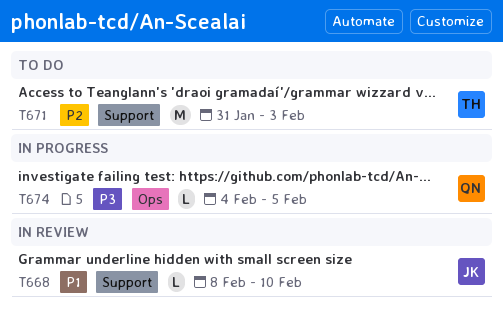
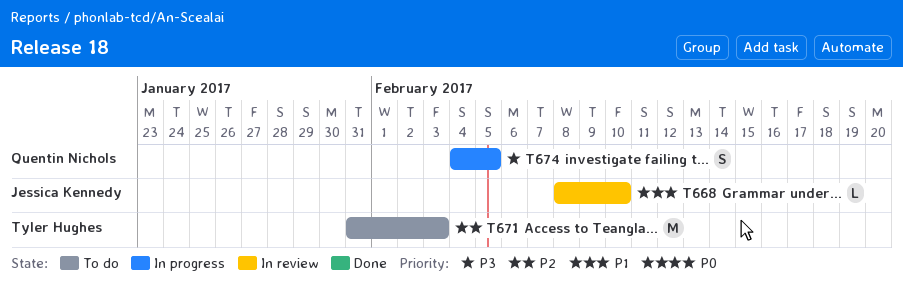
T674, estimate: L -> S

